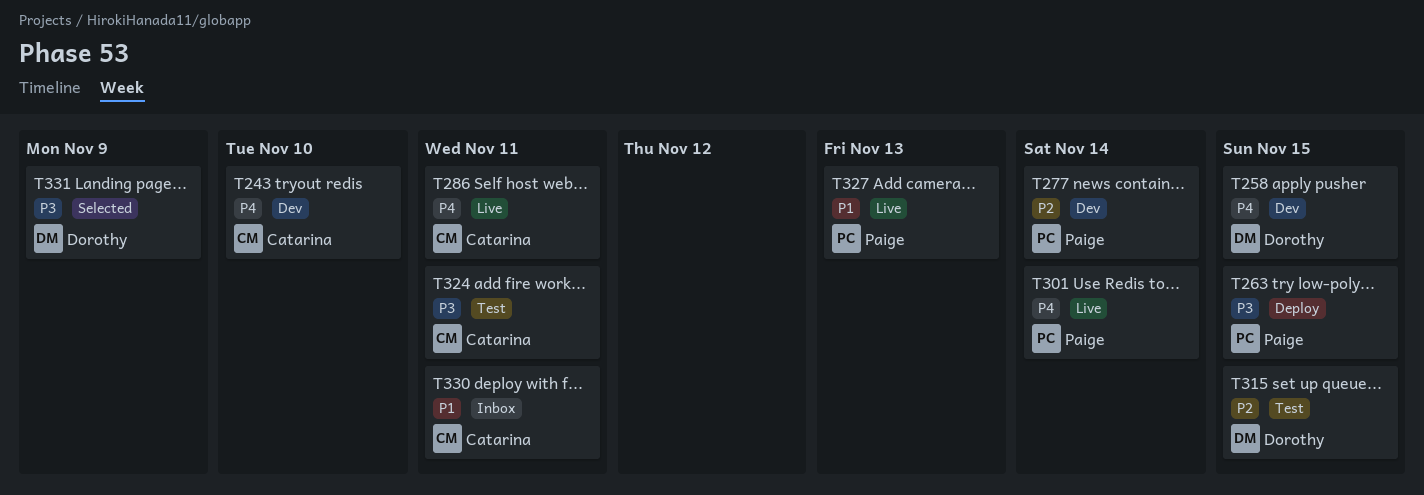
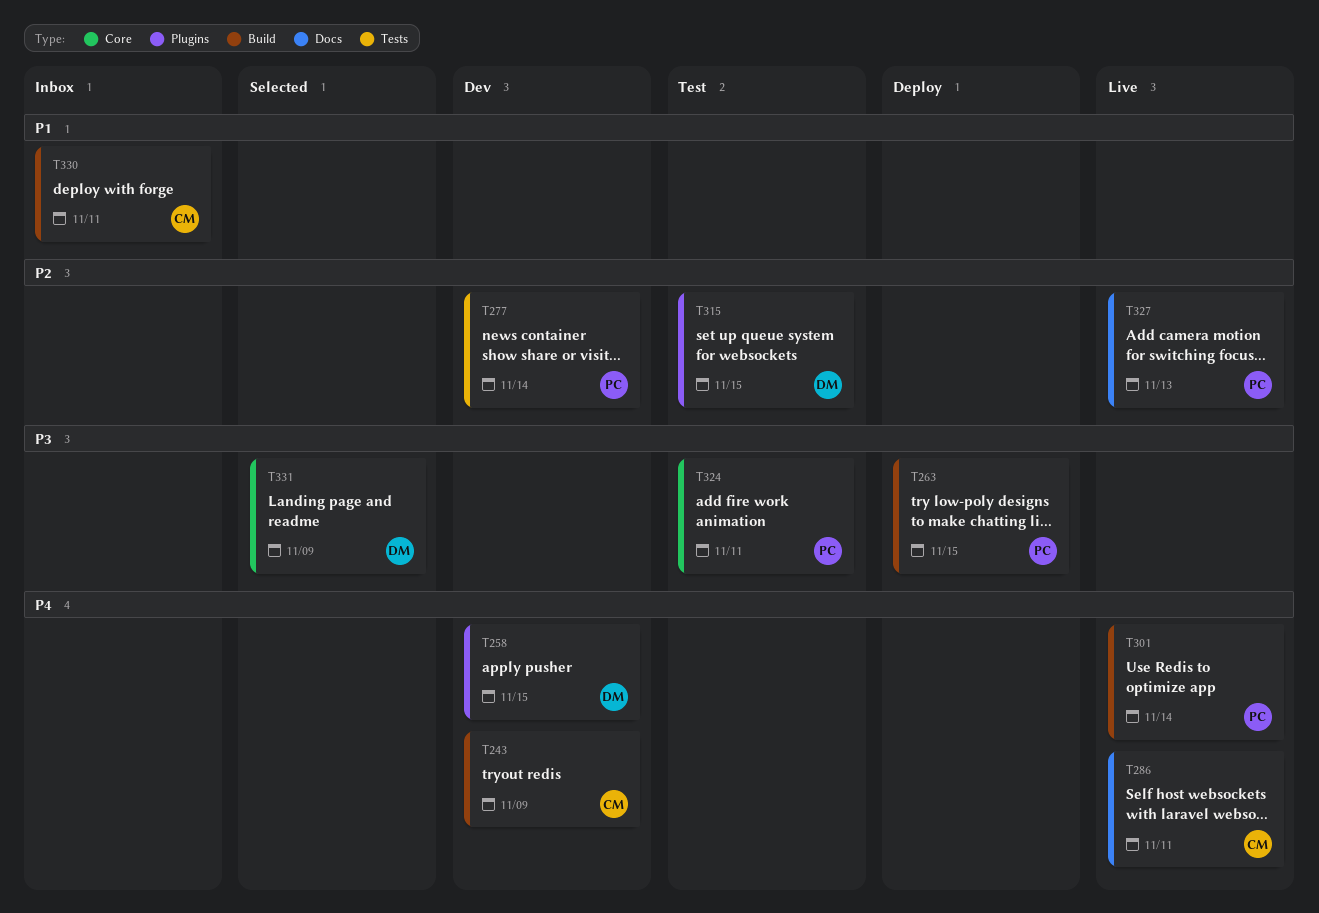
T243, due: Nov 10 -> Nov 9
T324, owner: Catarina -> Paige
T327, priority: P1 -> P2

